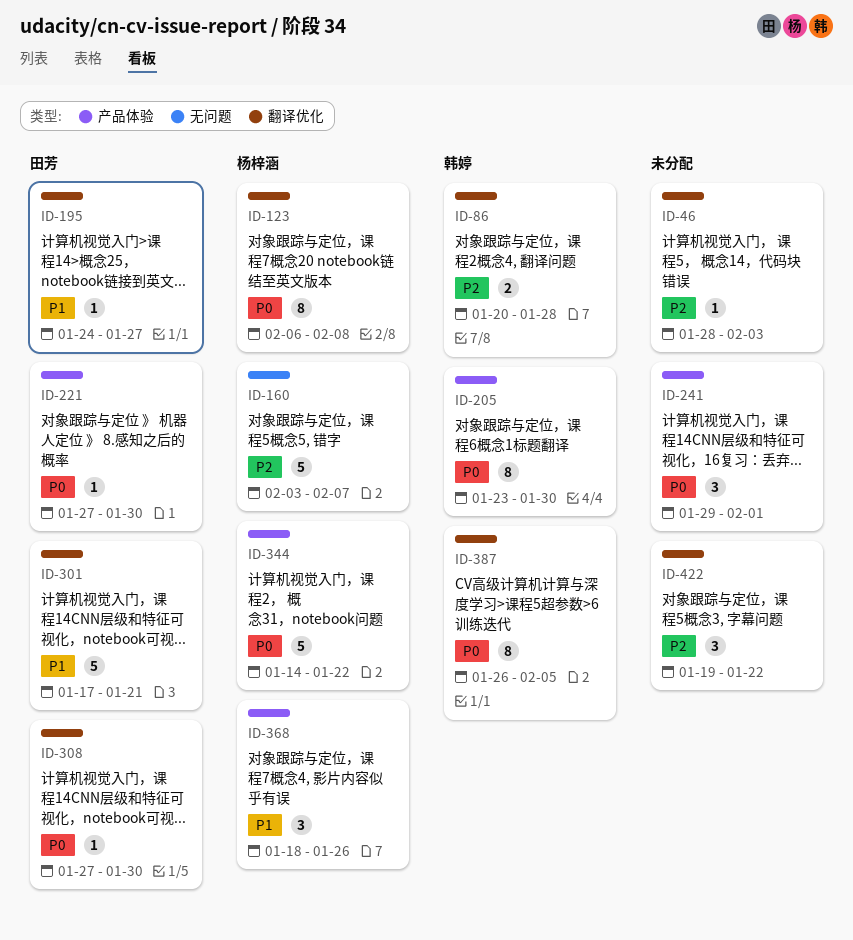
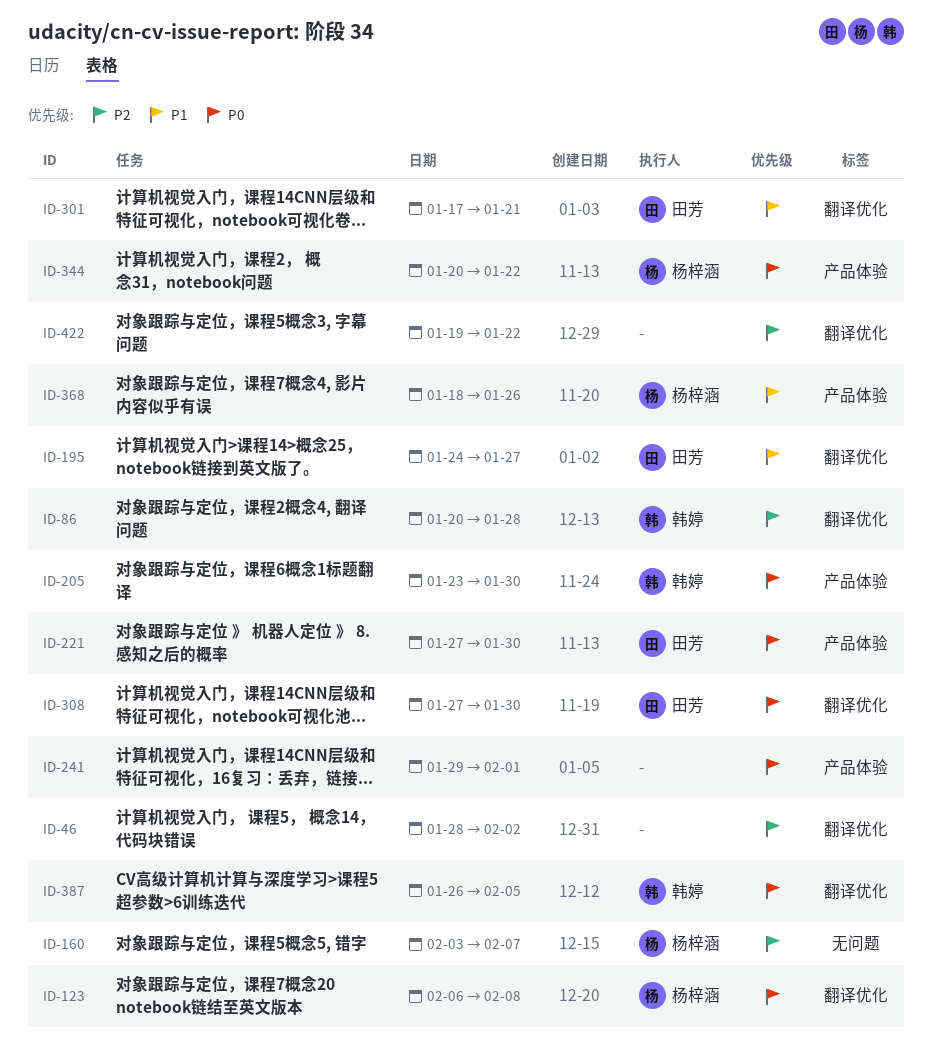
ID-46, due: Feb 3 -> Feb 2
ID-344, start: Jan 14 -> Jan 20

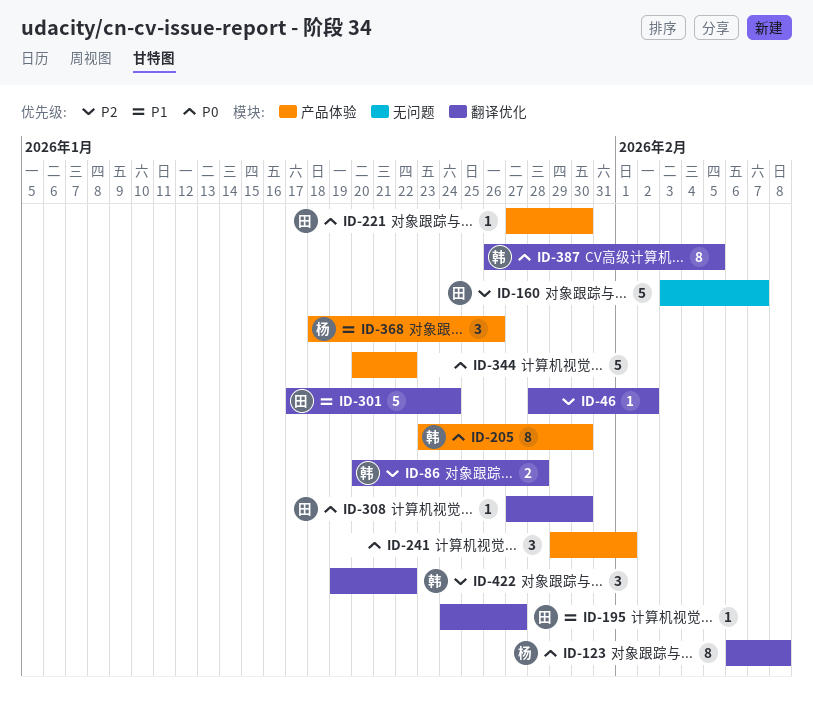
ID-160, owner: 杨梓涵 -> 田芳
ID-301, due: Jan 21 -> Jan 24
ID-344, owner: 杨梓涵 -> none
ID-422, owner: none -> 韩婷

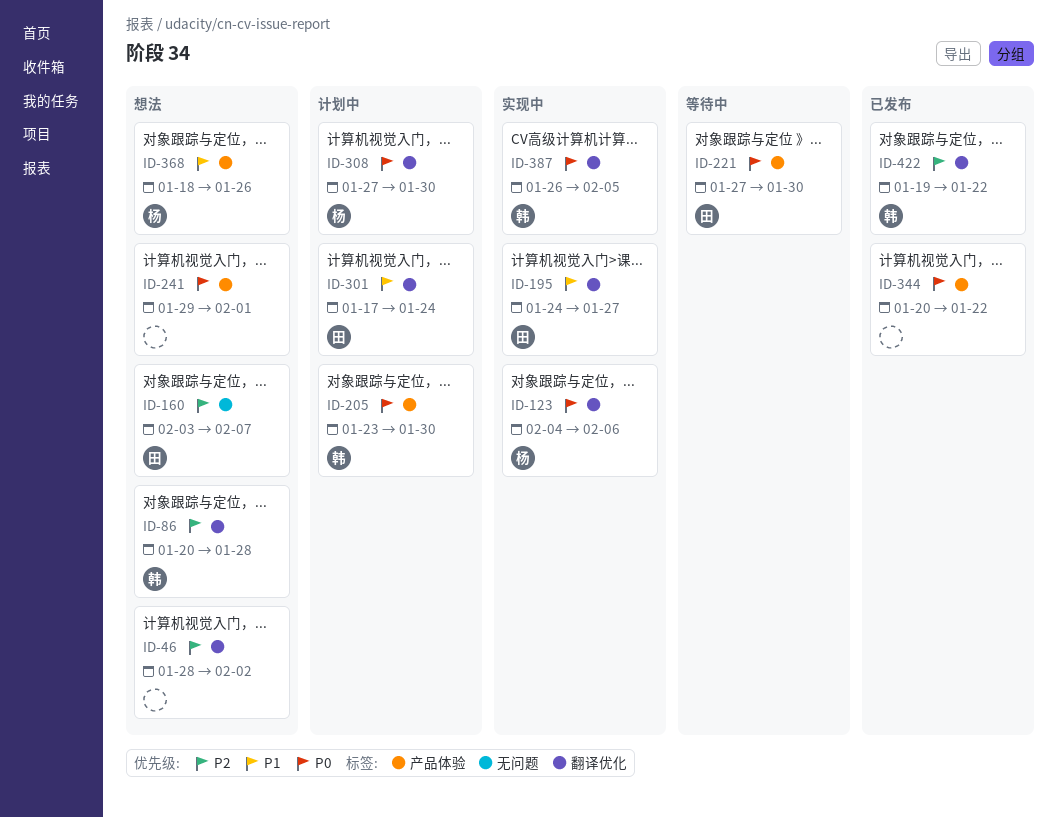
ID-123, start: Feb 6 -> Feb 4
ID-123, due: Feb 8 -> Feb 6
ID-308, owner: 田 -> 杨

